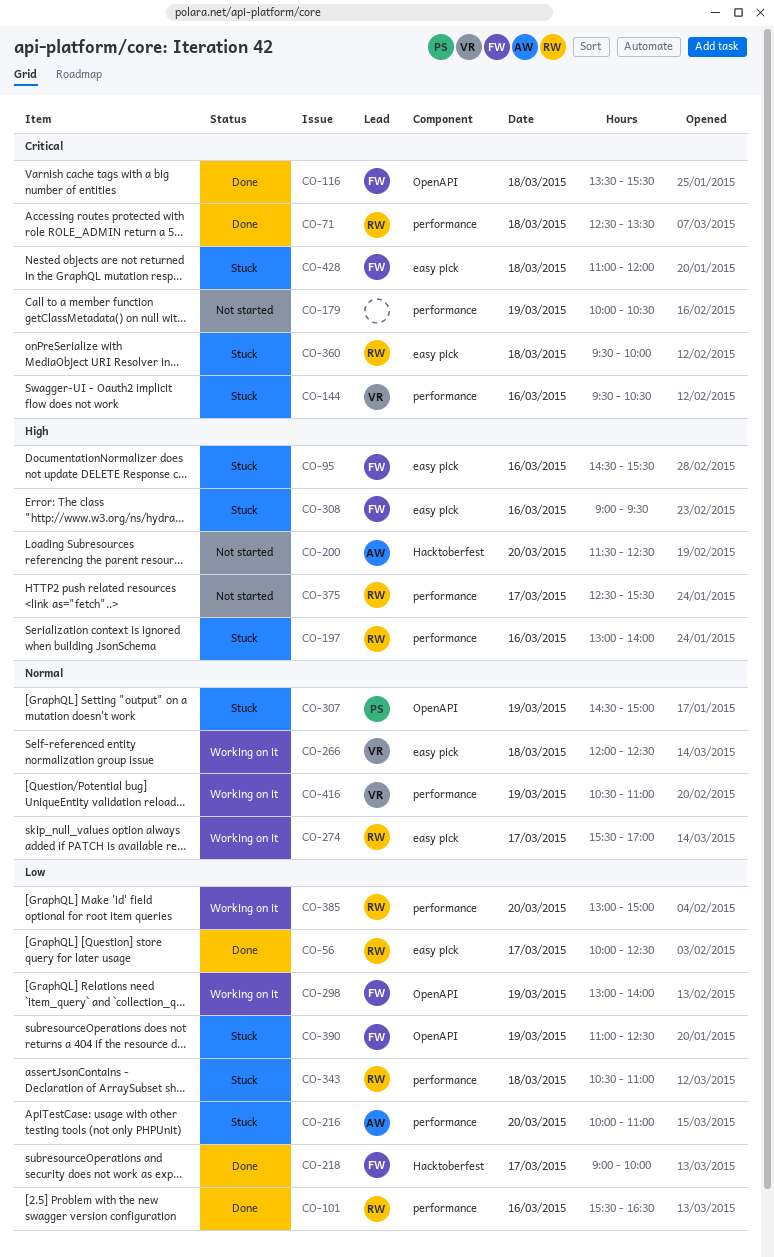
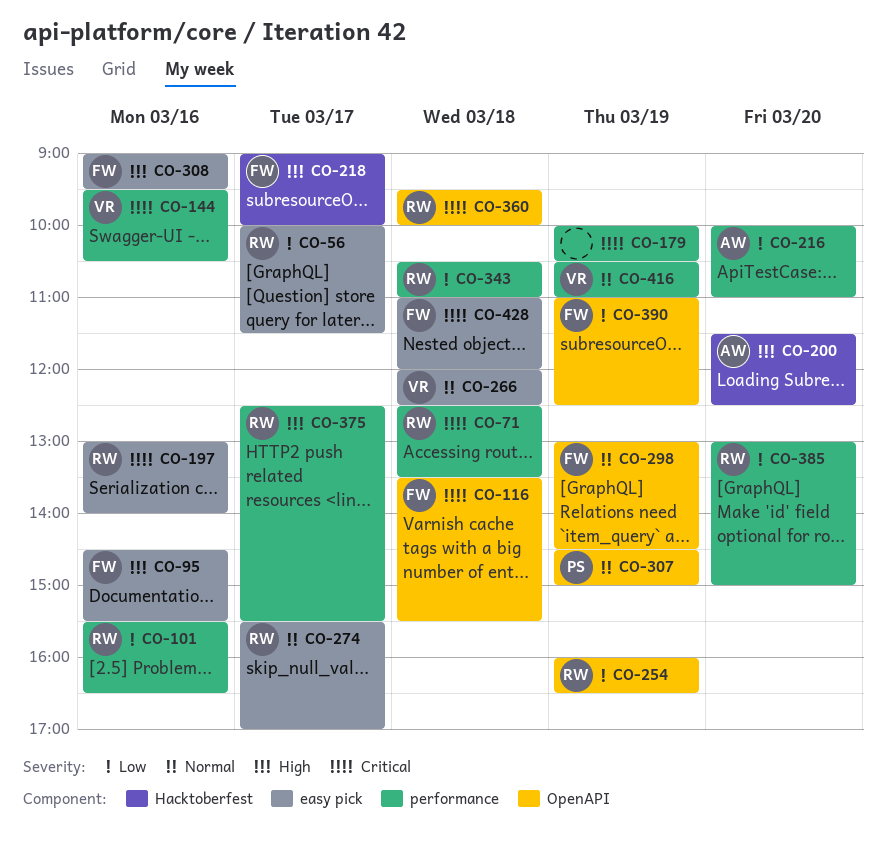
CO-56, ends: 12:30 -> 11:30
CO-197, priority: High -> Critical
CO-197, label: performance -> easy pick
CO-218, priority: Low -> High
CO-254: none -> present
CO-298, priority: Low -> Normal
CO-298, ends: 14:00 -> 14:30
CO-360, label: easy pick -> OpenAPI

